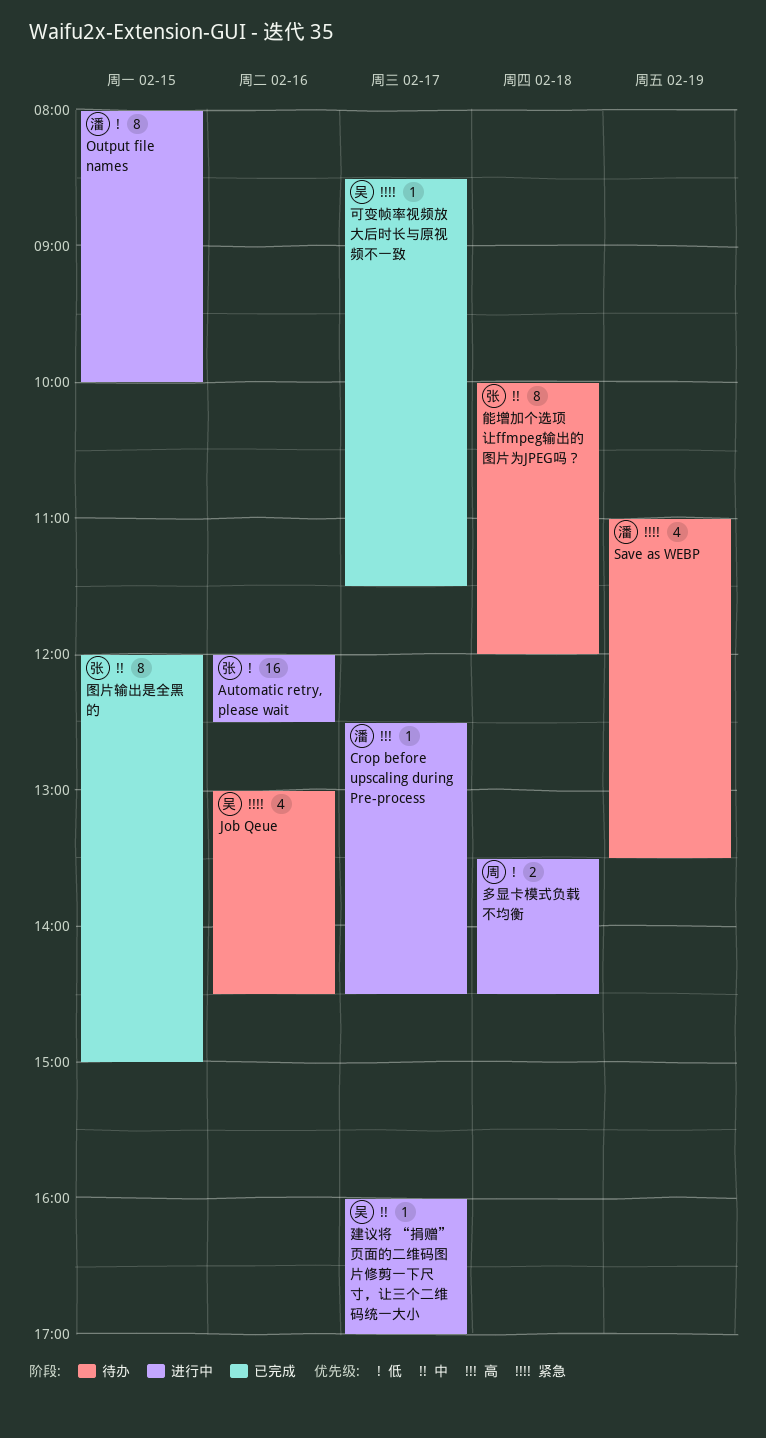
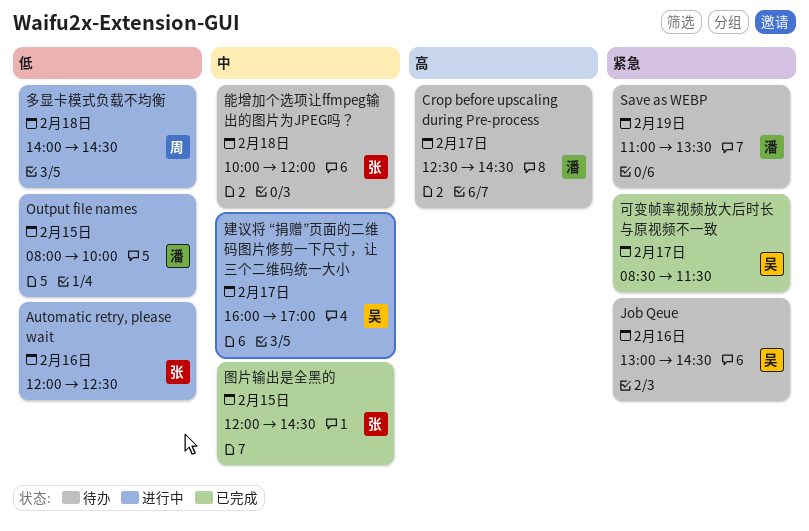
Crop before upscaling during Pre-process, status: 进行中 -> 待办
图片输出是全黑的, ends: 15:00 -> 14:30
多显卡模式负载不均衡, begins: 13:30 -> 14:00

